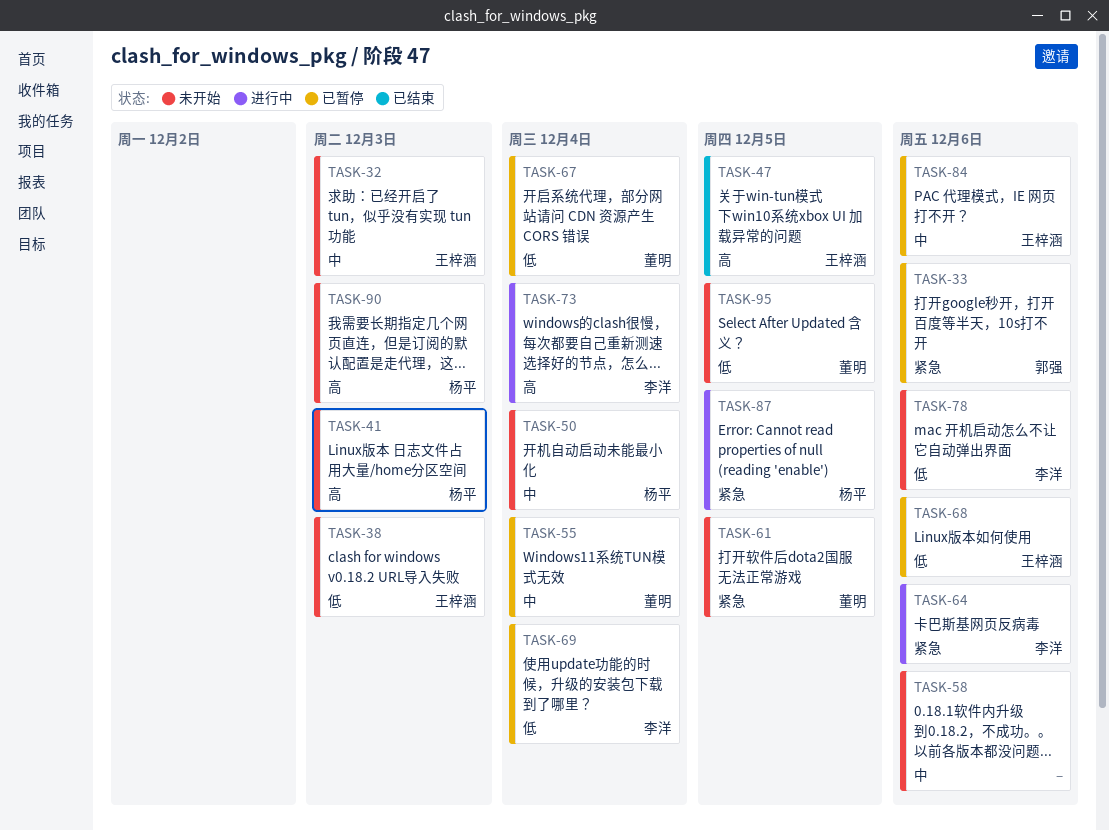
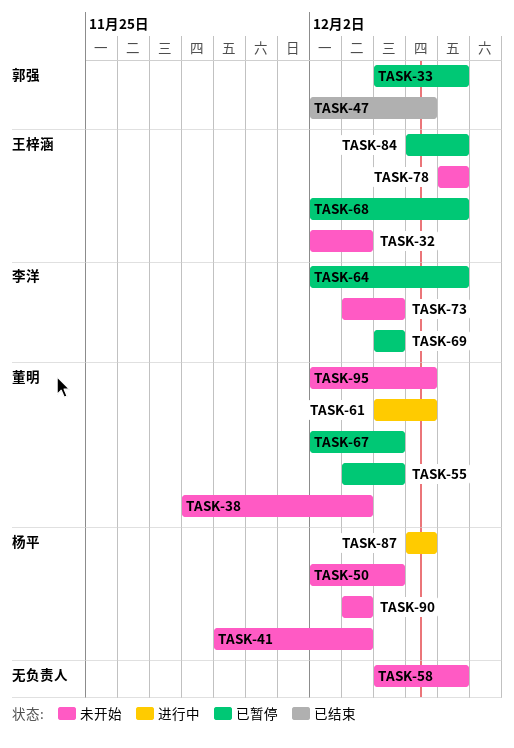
TASK-38, owner: 王梓涵 -> 董明
TASK-47, owner: 王梓涵 -> 郭强
TASK-61, status: 未开始 -> 进行中
TASK-64, status: 进行中 -> 已暂停
TASK-73, status: 进行中 -> 未开始
TASK-78, owner: 李洋 -> 王梓涵

